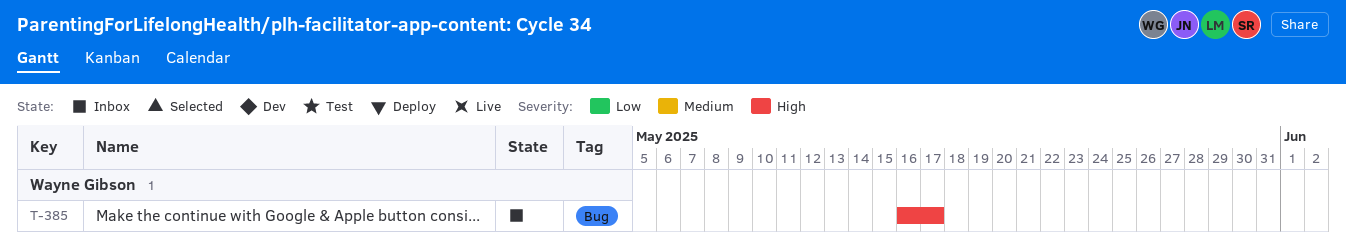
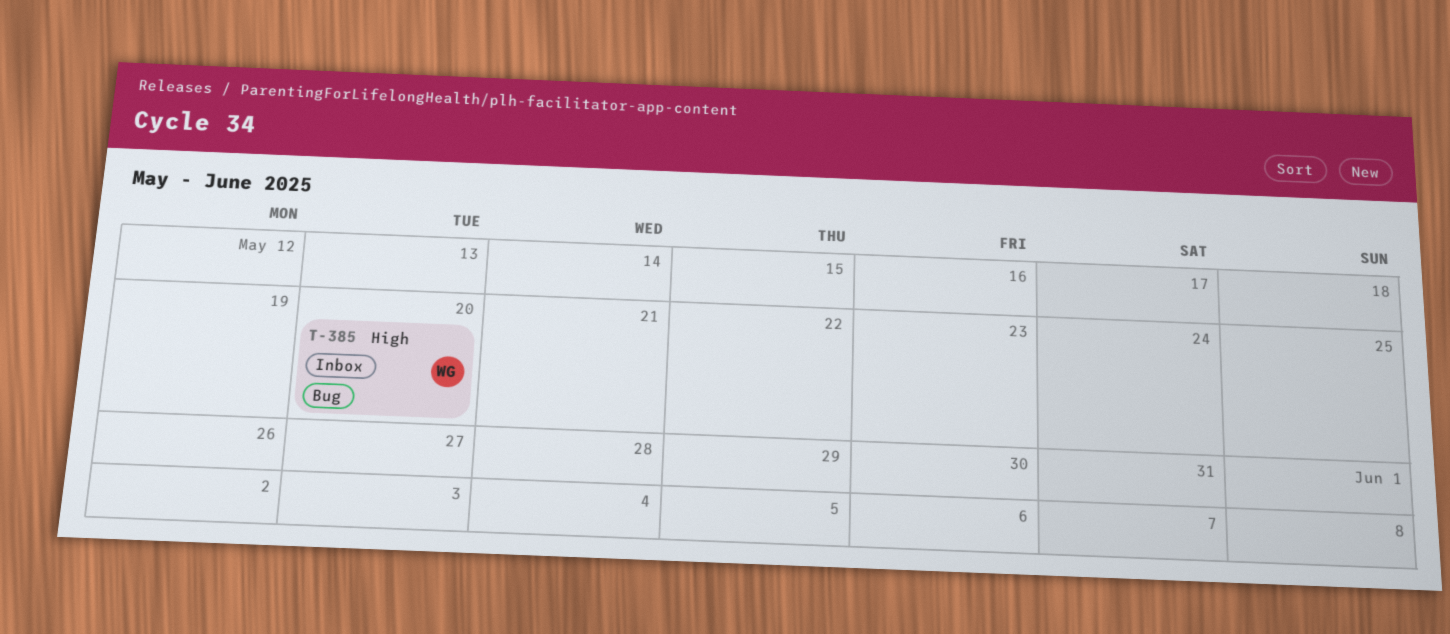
T-385, due: May 17 -> May 20

